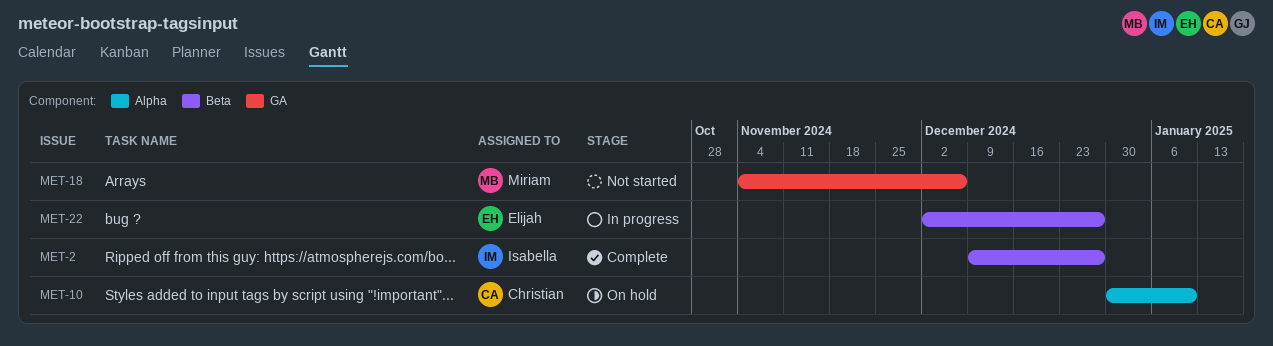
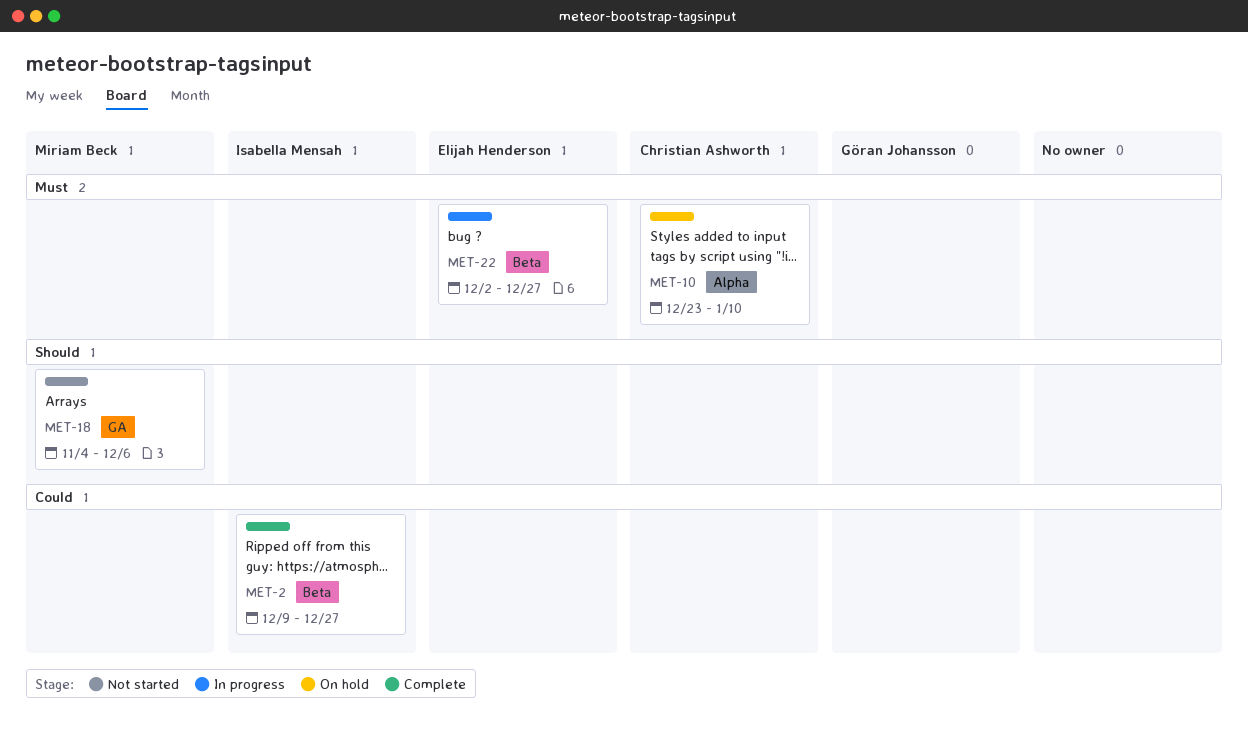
MET-10, start: Dec 30 -> Dec 23

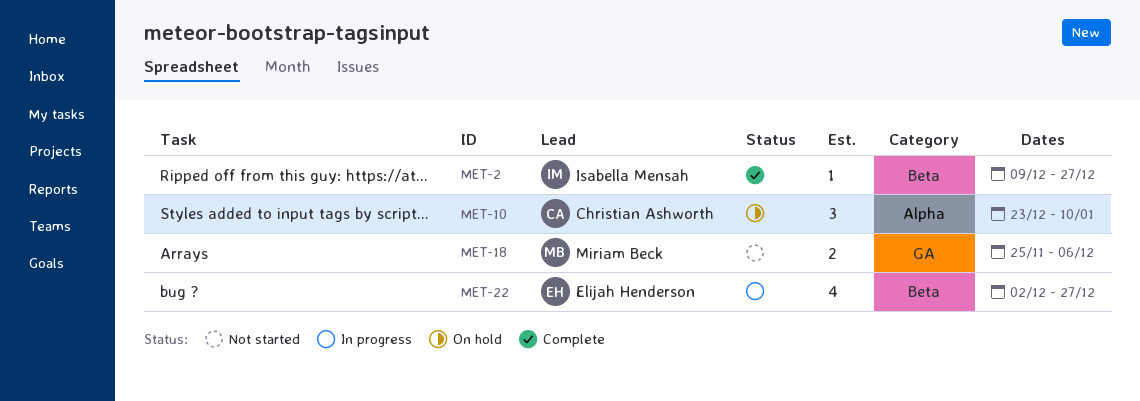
MET-18, start: Nov 4 -> Nov 25

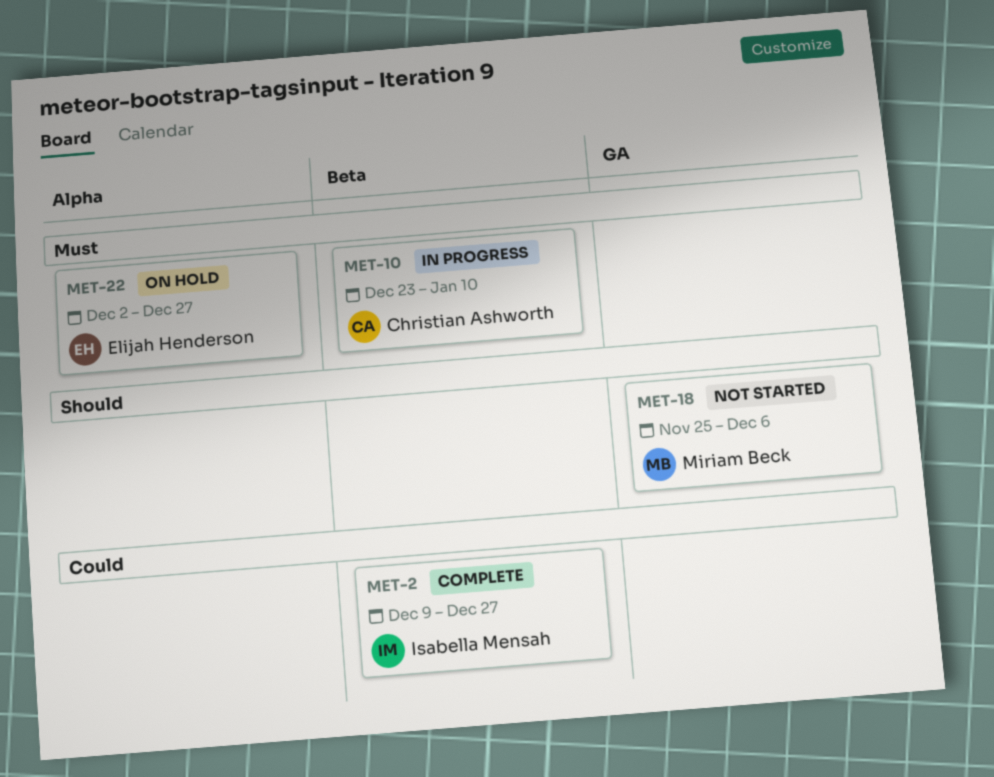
MET-10, status: On hold -> In progress
MET-10, label: Alpha -> Beta
MET-22, status: In progress -> On hold
MET-22, label: Beta -> Alpha

